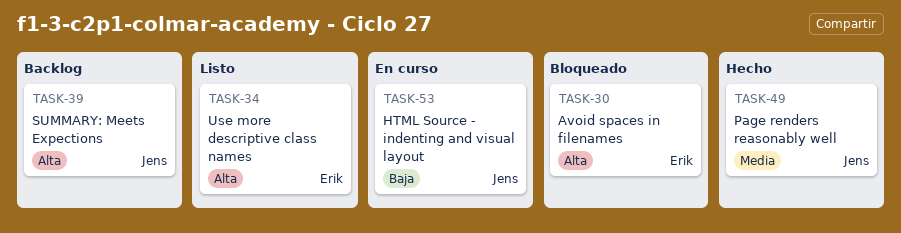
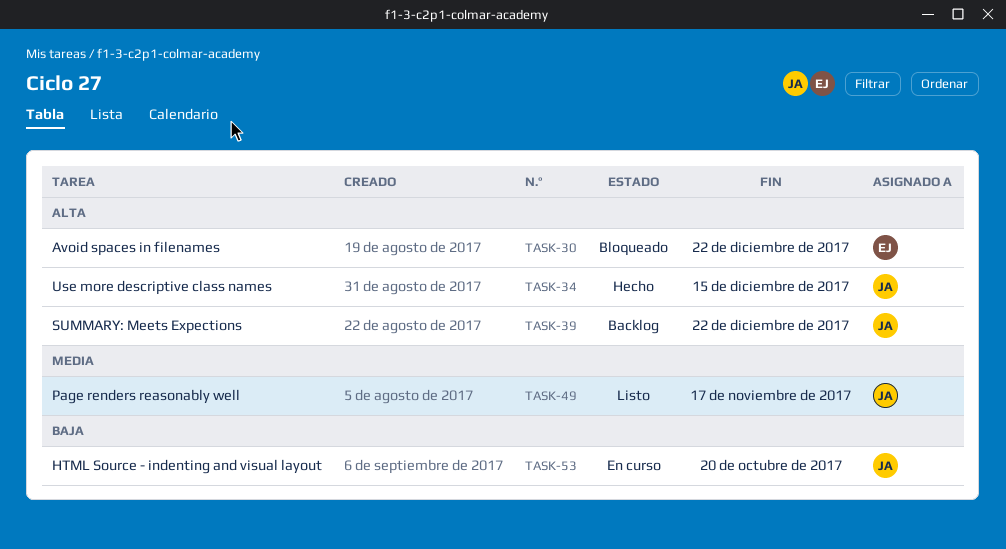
TASK-34, status: Listo -> Hecho
TASK-34, owner: Erik -> Jens
TASK-49, status: Hecho -> Listo

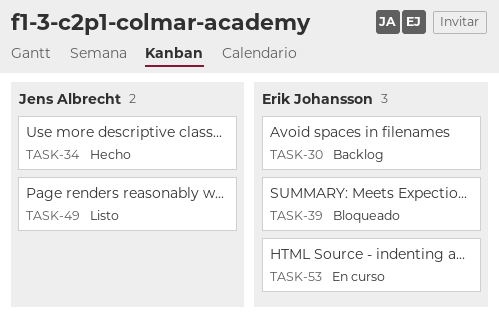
TASK-30, status: Bloqueado -> Backlog
TASK-39, status: Backlog -> Bloqueado
TASK-39, owner: Jens Albrecht -> Erik Johansson
TASK-53, owner: Jens Albrecht -> Erik Johansson

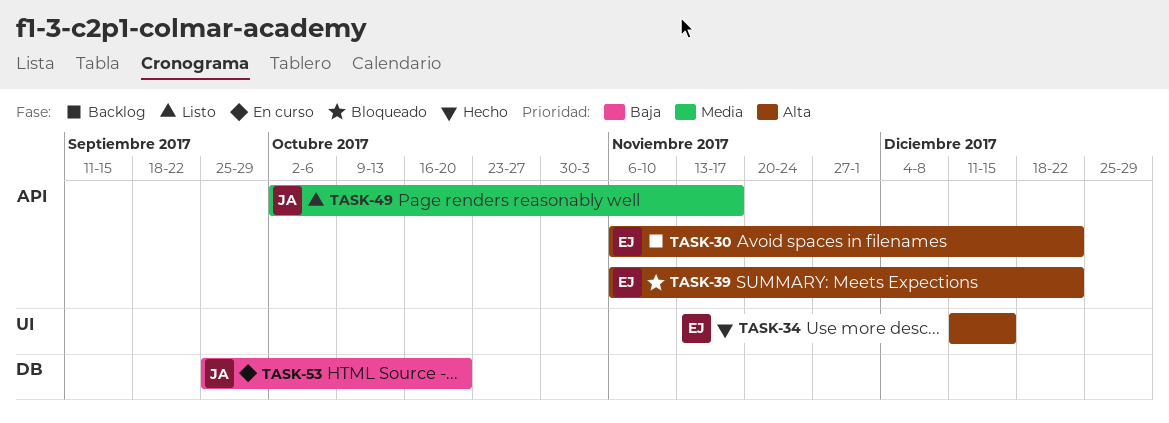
TASK-34, owner: Jens Albrecht -> Erik Johansson
TASK-53, owner: Erik Johansson -> Jens Albrecht

